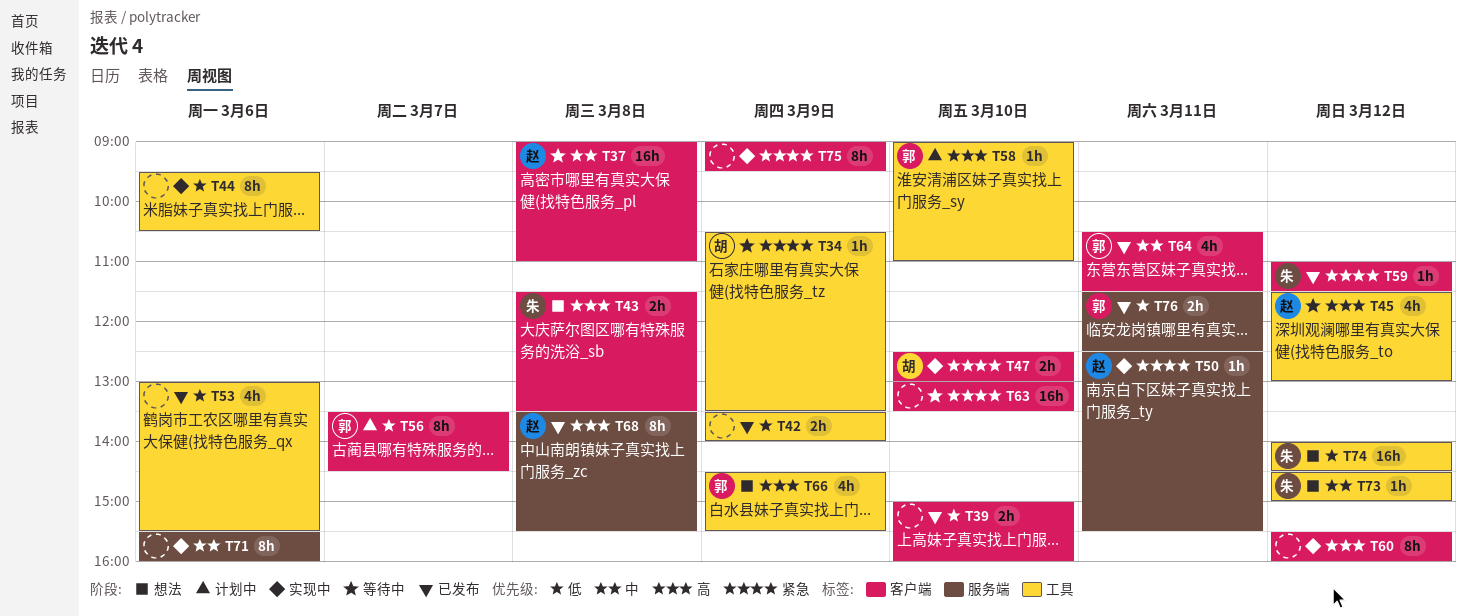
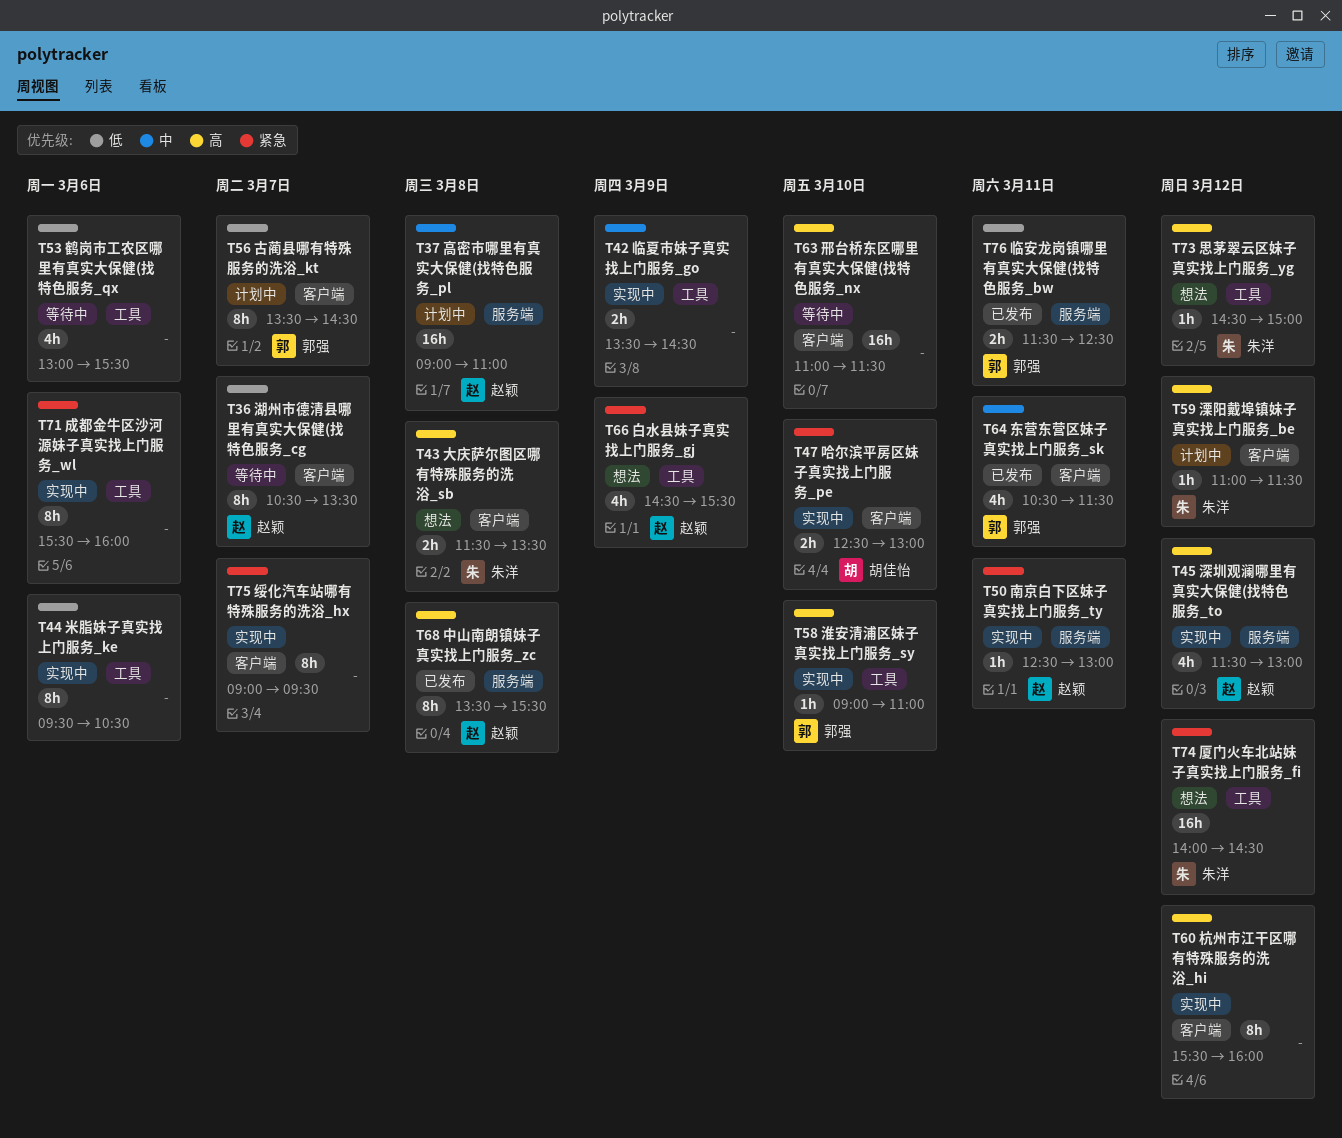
T34: present -> none
T36: none -> present
T37, status: 等待中 -> 计划中
T37, label: 客户端 -> 服务端
T39: present -> none
T42, status: 已发布 -> 实现中
T42, priority: 低 -> 中
T42, ends: 14:00 -> 14:30
T45, status: 等待中 -> 实现中
T45, label: 工具 -> 服务端
T50, ends: 15:30 -> 13:00
T53, status: 已发布 -> 等待中
T58, status: 计划中 -> 实现中
T59, status: 已发布 -> 计划中
T59, priority: 紧急 -> 高
T63, priority: 紧急 -> 高
T63, begins: 13:00 -> 11:00
T63, ends: 13:30 -> 11:30
T66, owner: 郭强 -> 赵颖
T66, priority: 高 -> 紧急
T71, priority: 中 -> 紧急
T71, label: 服务端 -> 工具
T73, priority: 中 -> 高
T74, priority: 低 -> 紧急
T75, day: Mar 9 -> Mar 7

